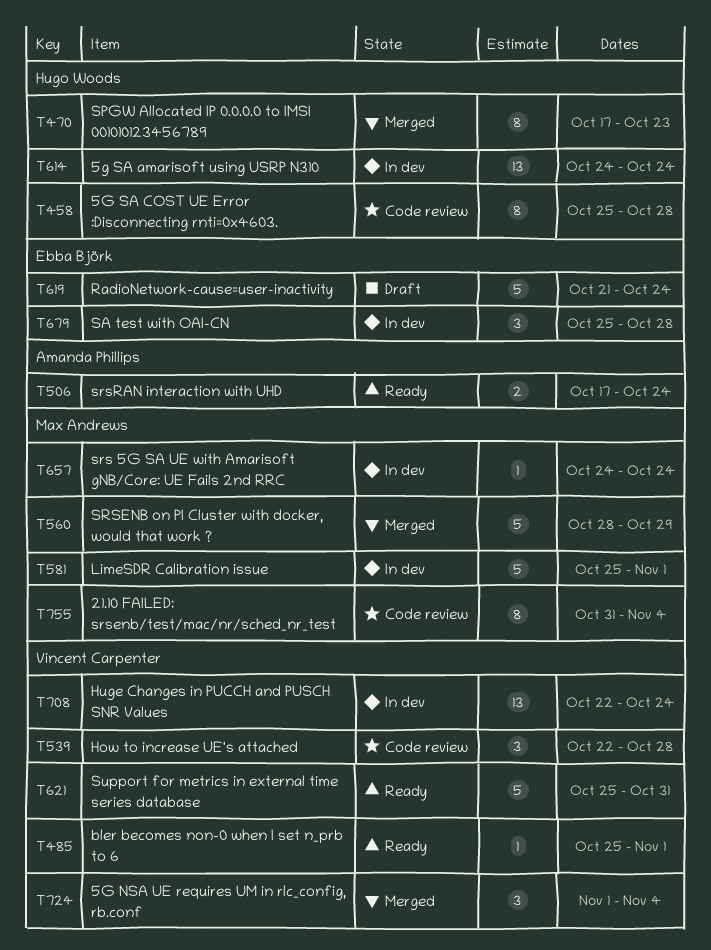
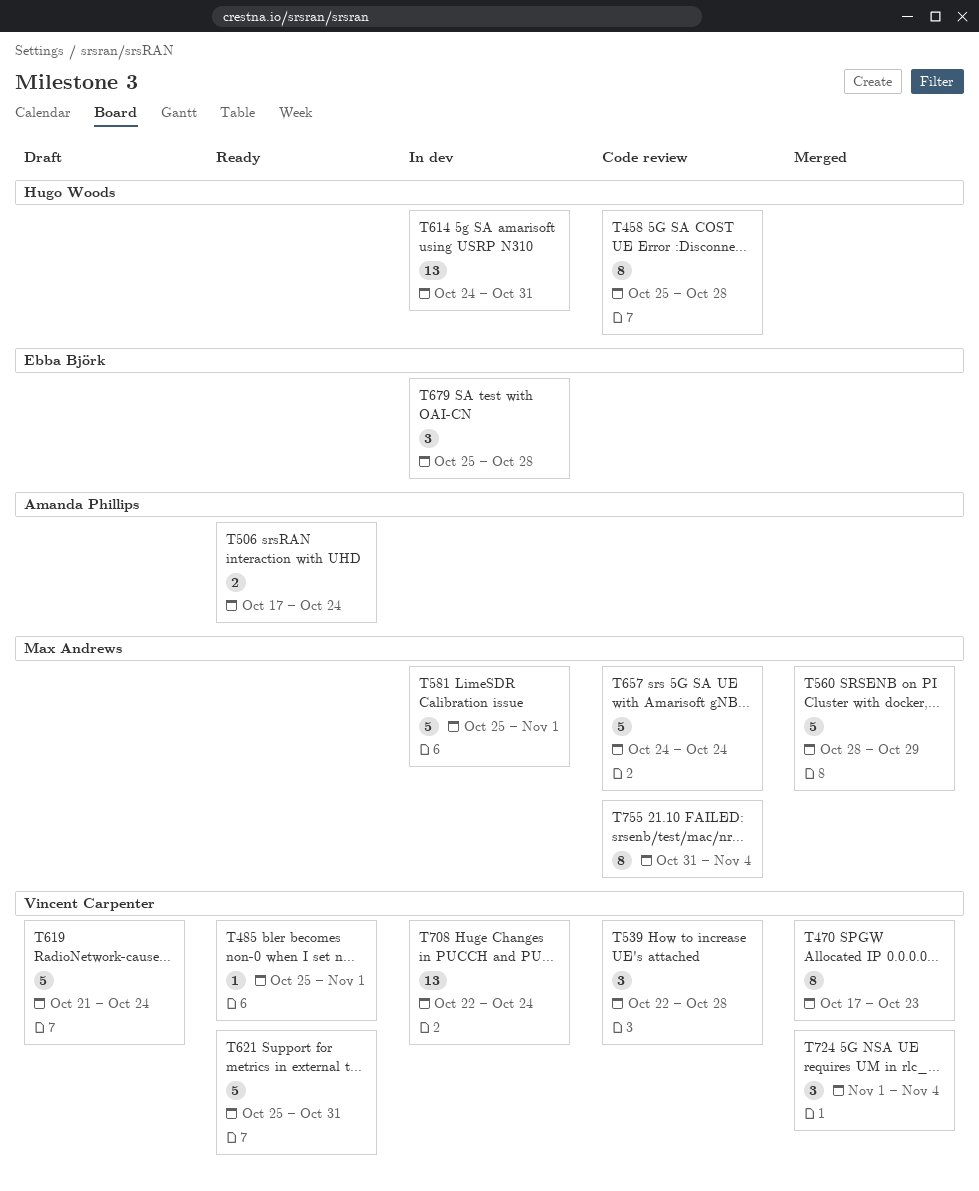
T470, owner: Hugo Woods -> Vincent Carpenter
T614, due: Oct 24 -> Oct 31
T619, owner: Ebba Björk -> Vincent Carpenter
T657, status: In dev -> Code review
T657, estimate: 1 -> 5

